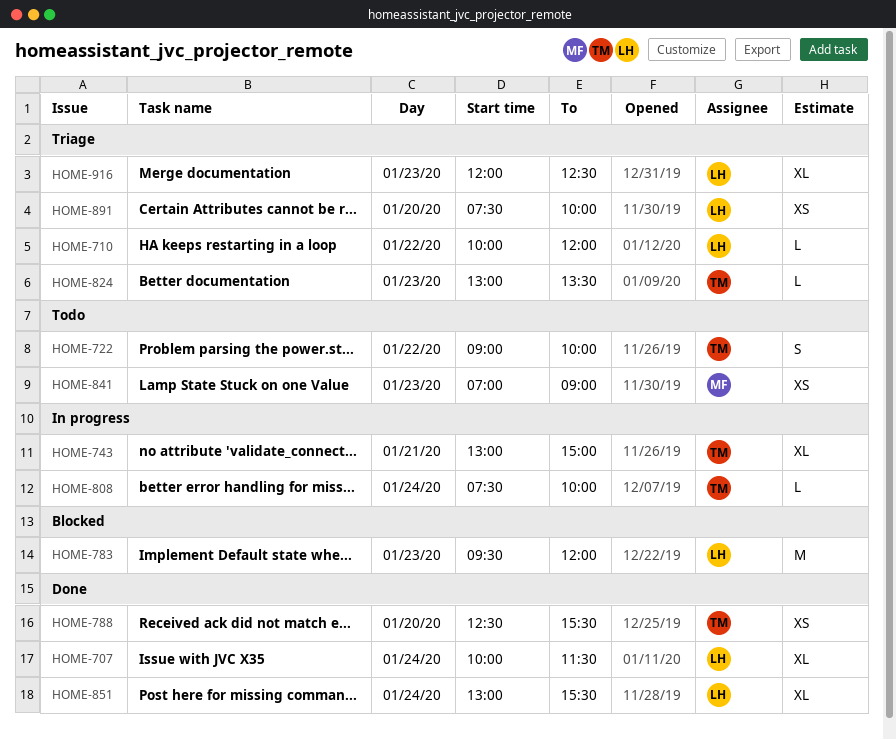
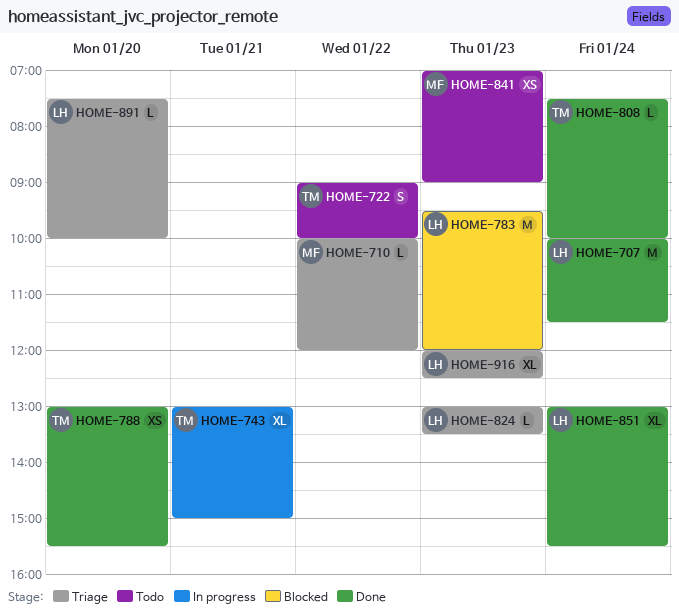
HOME-707, estimate: XL -> M
HOME-710, owner: LH -> MF
HOME-788, begins: 12:30 -> 13:00
HOME-808, status: In progress -> Done
HOME-824, owner: TM -> LH
HOME-891, estimate: XS -> L

